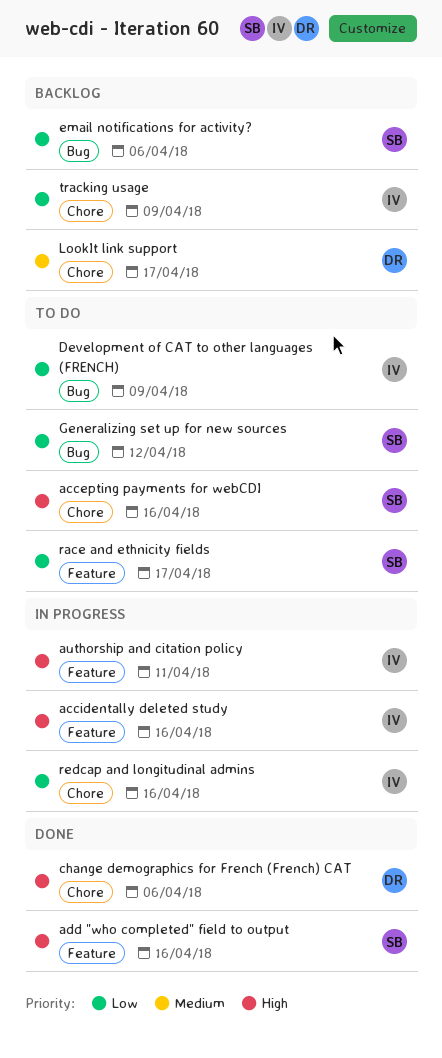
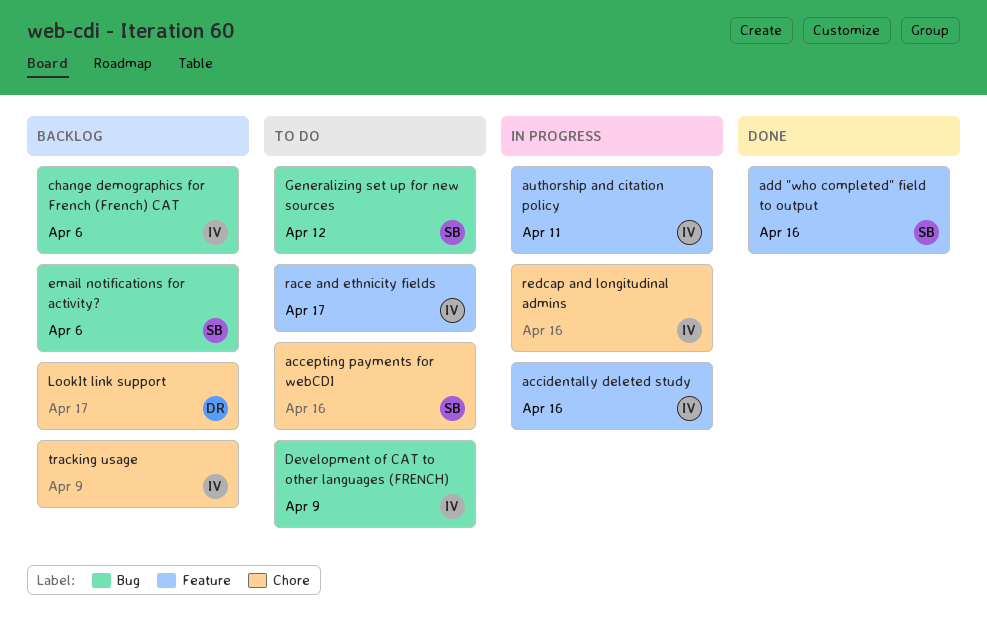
change demographics for French (French) CAT, status: Done -> Backlog
change demographics for French (French) CAT, owner: DR -> IV
change demographics for French (French) CAT, label: Chore -> Bug
race and ethnicity fields, owner: SB -> IV

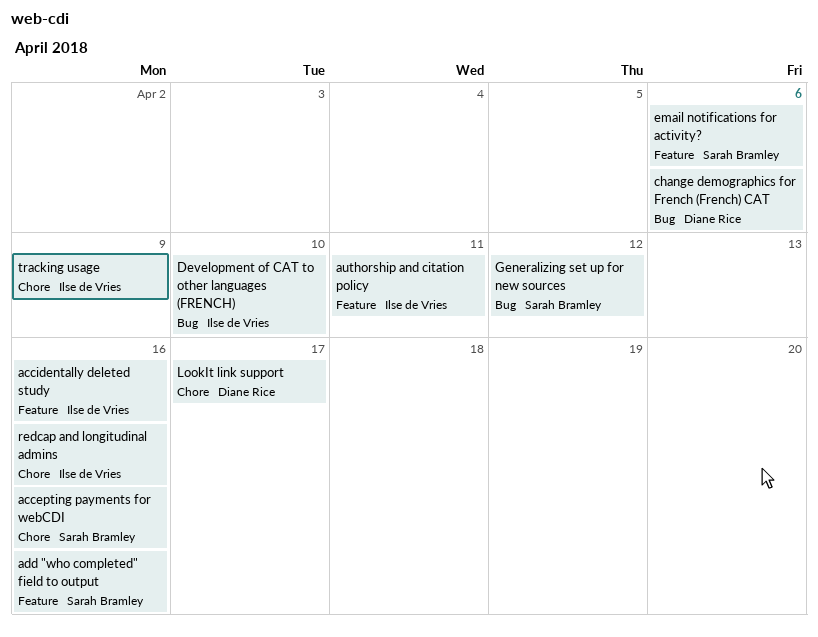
change demographics for French (French) CAT, owner: Ilse de Vries -> Diane Rice
Development of CAT to other languages (FRENCH), due: Apr 9 -> Apr 10
email notifications for activity?, label: Bug -> Feature
race and ethnicity fields: present -> none

